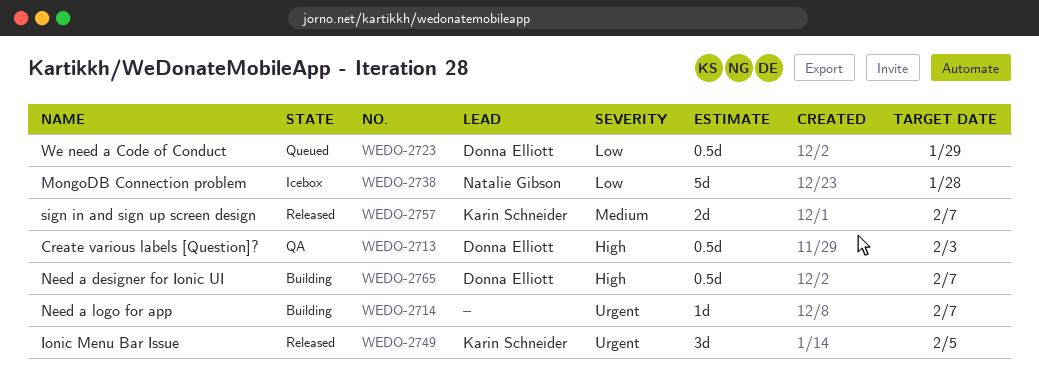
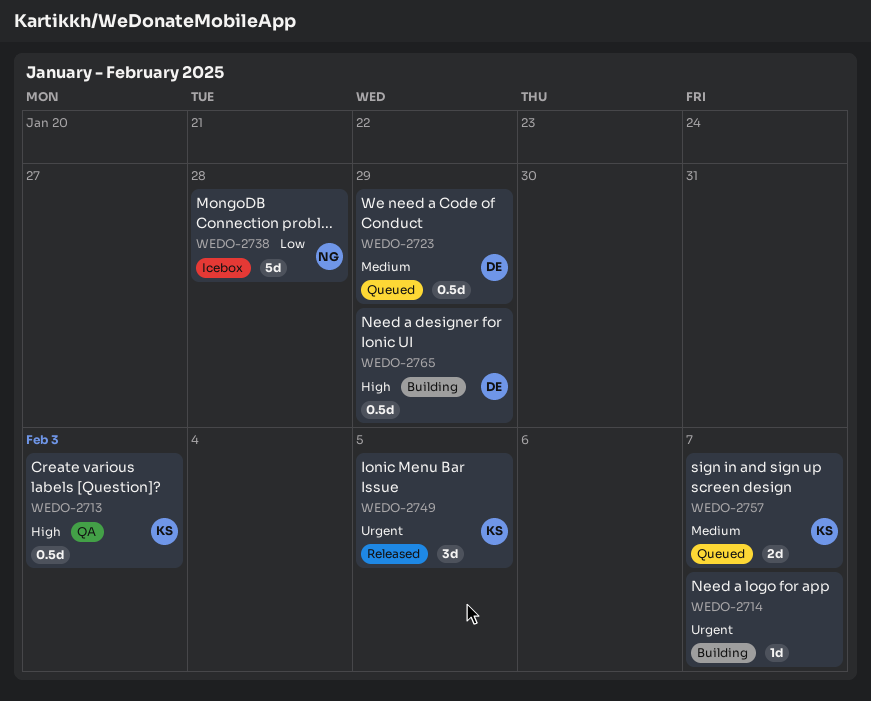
WEDO-2713, owner: Donna Elliott -> Karin Schneider
WEDO-2723, priority: Low -> Medium
WEDO-2757, status: Released -> Queued
WEDO-2765, due: Feb 7 -> Jan 29

